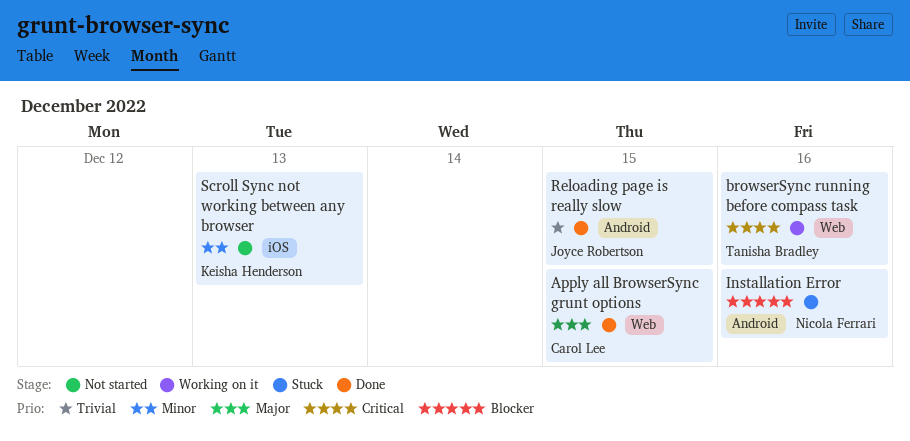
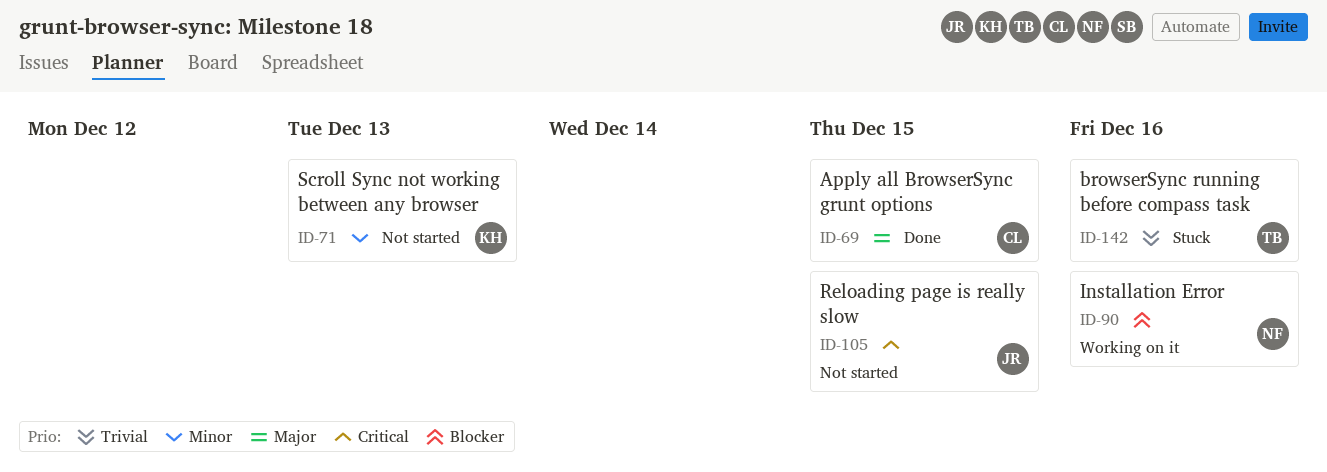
browserSync running before compass task, status: Working on it -> Stuck
browserSync running before compass task, priority: Critical -> Trivial
Installation Error, status: Stuck -> Working on it
Reloading page is really slow, status: Done -> Not started
Reloading page is really slow, priority: Trivial -> Critical

